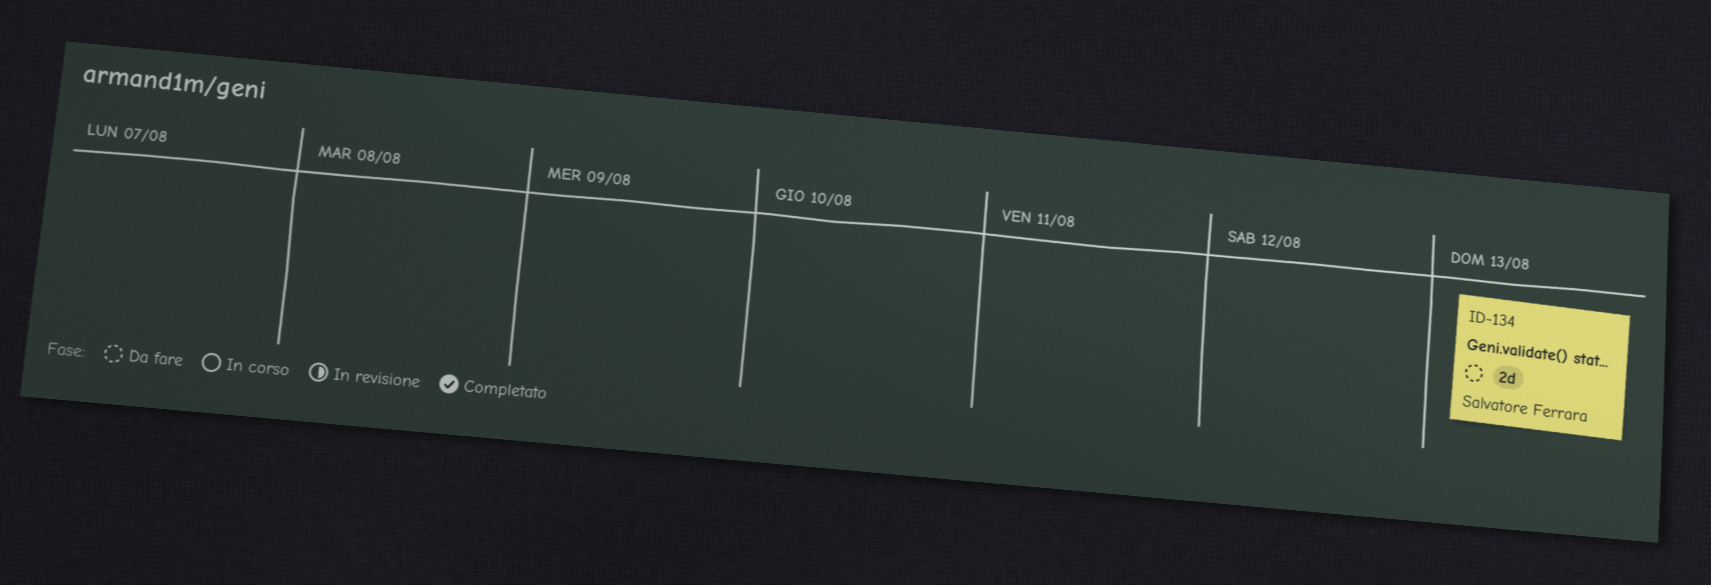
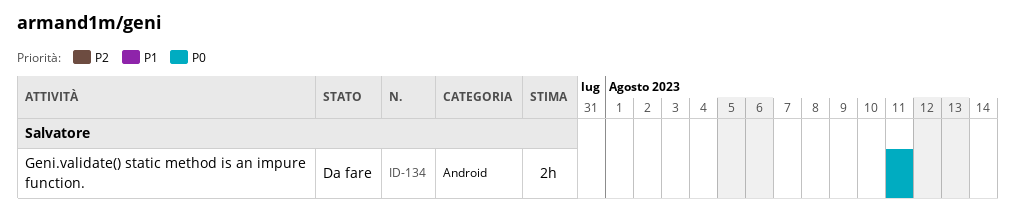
ID-134, estimate: 2d -> 2h
ID-134, due: Aug 13 -> Aug 11

